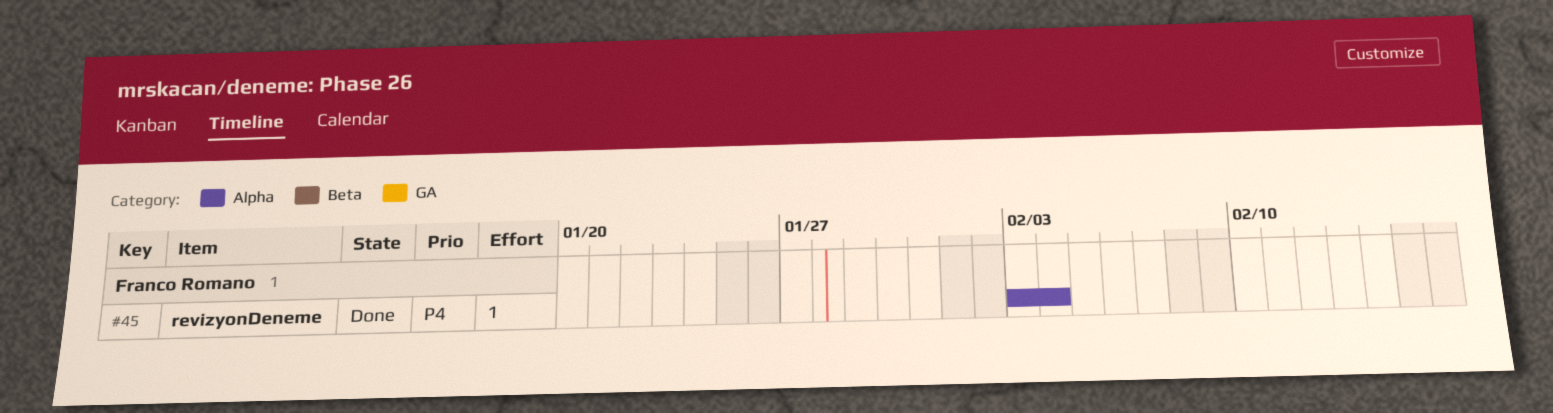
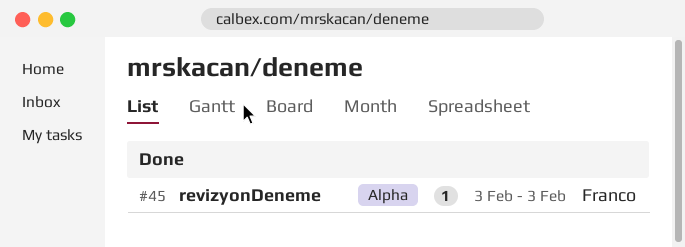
#45, due: Feb 4 -> Feb 3

